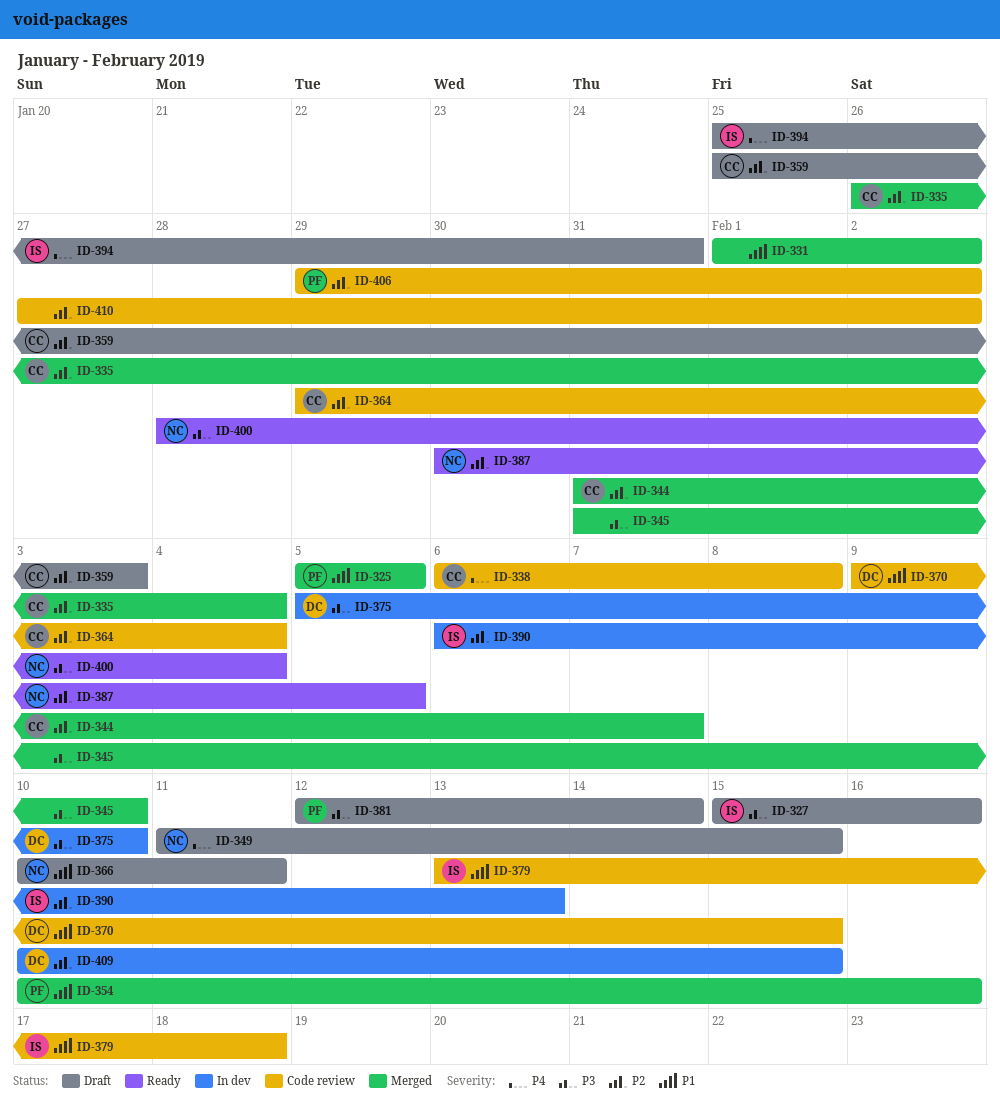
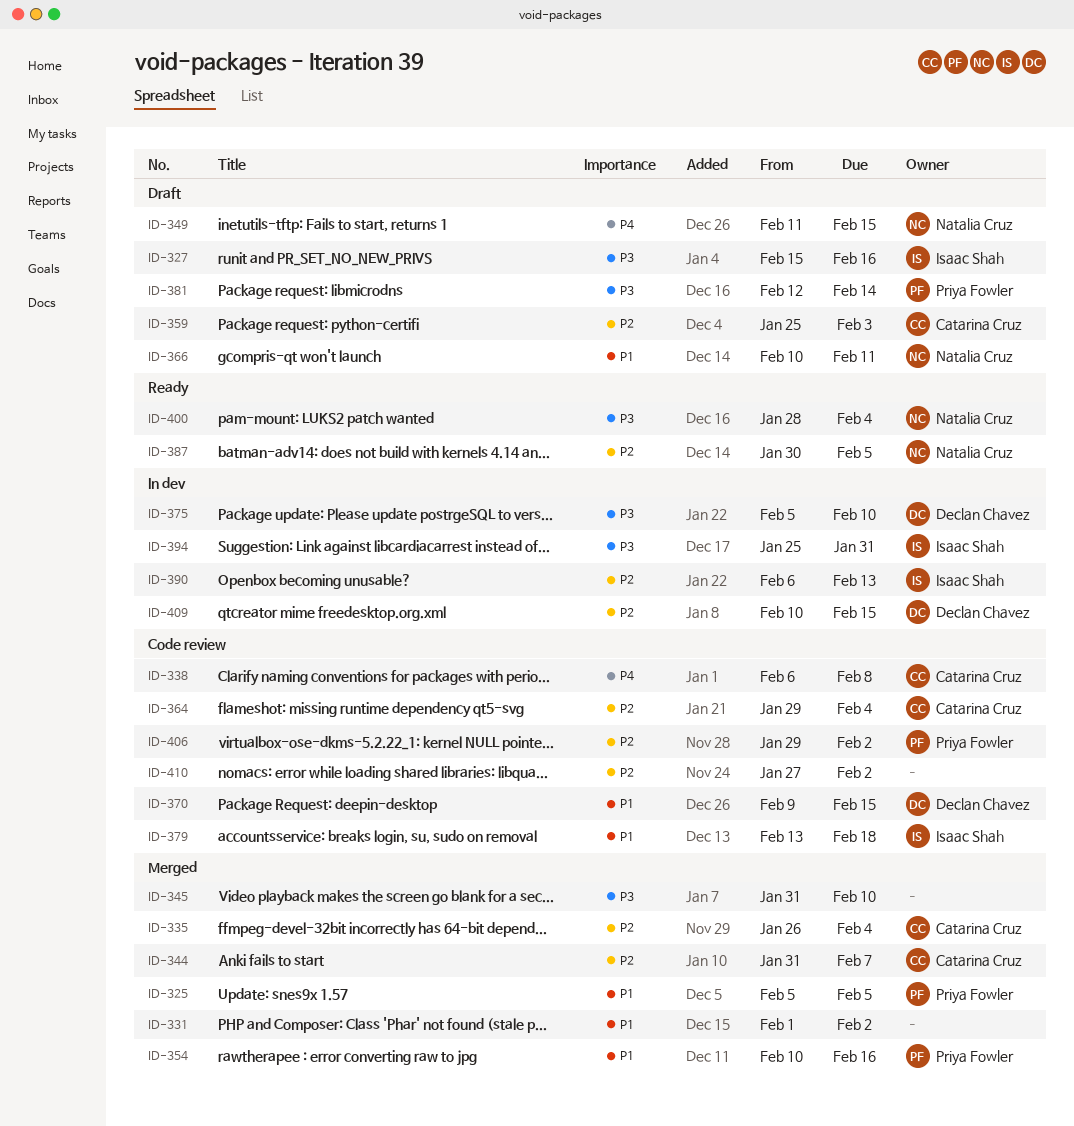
ID-394, status: Draft -> In dev
ID-394, priority: P4 -> P3

